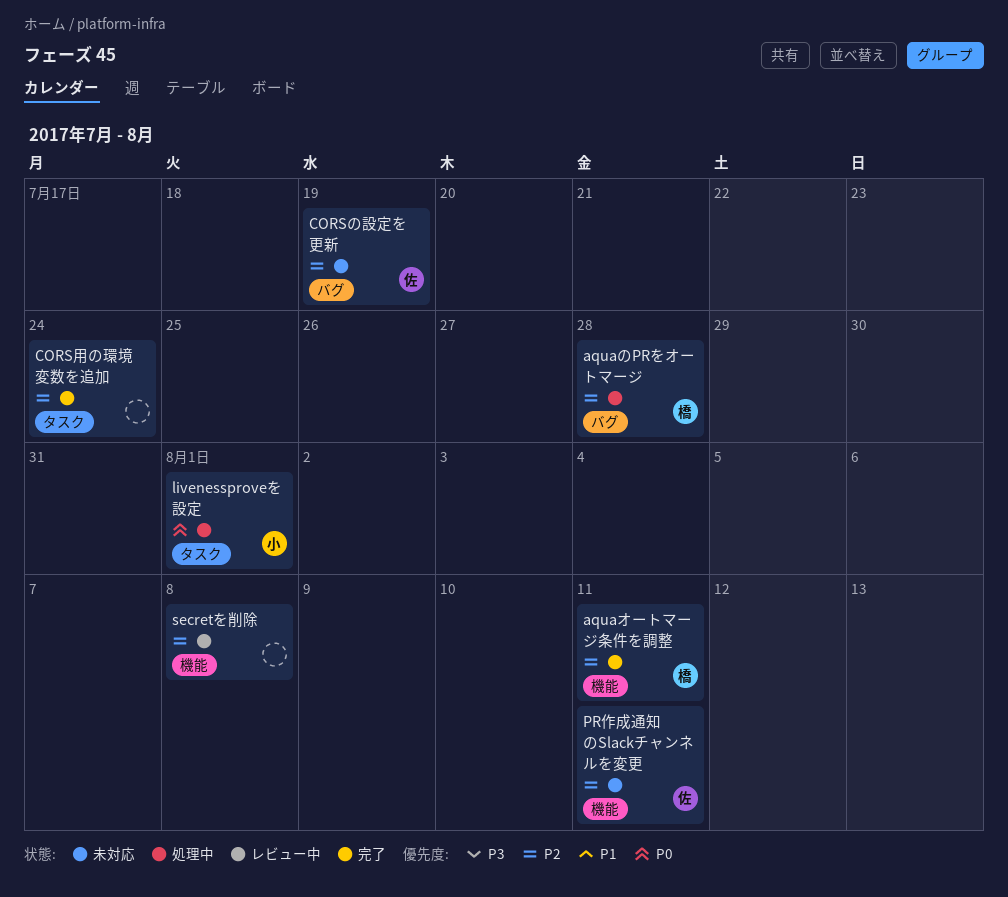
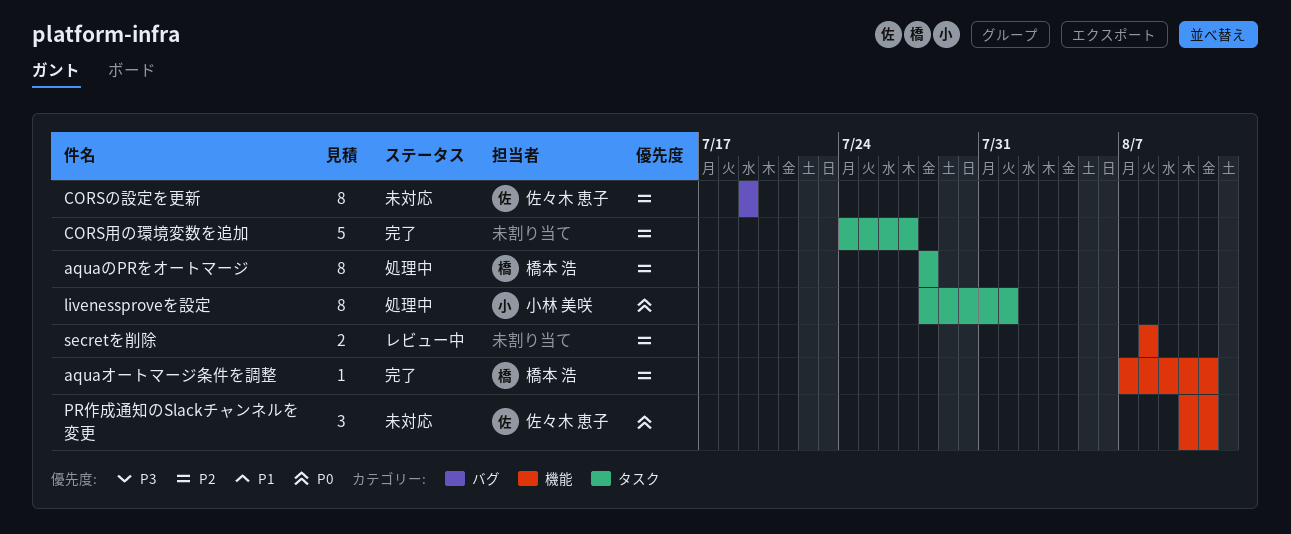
aquaのPRをオートマージ, label: バグ -> タスク
CORS用の環境変数を追加, due: Jul 24 -> Jul 27
PR作成通知のSlackチャンネルを変更, priority: P2 -> P0

